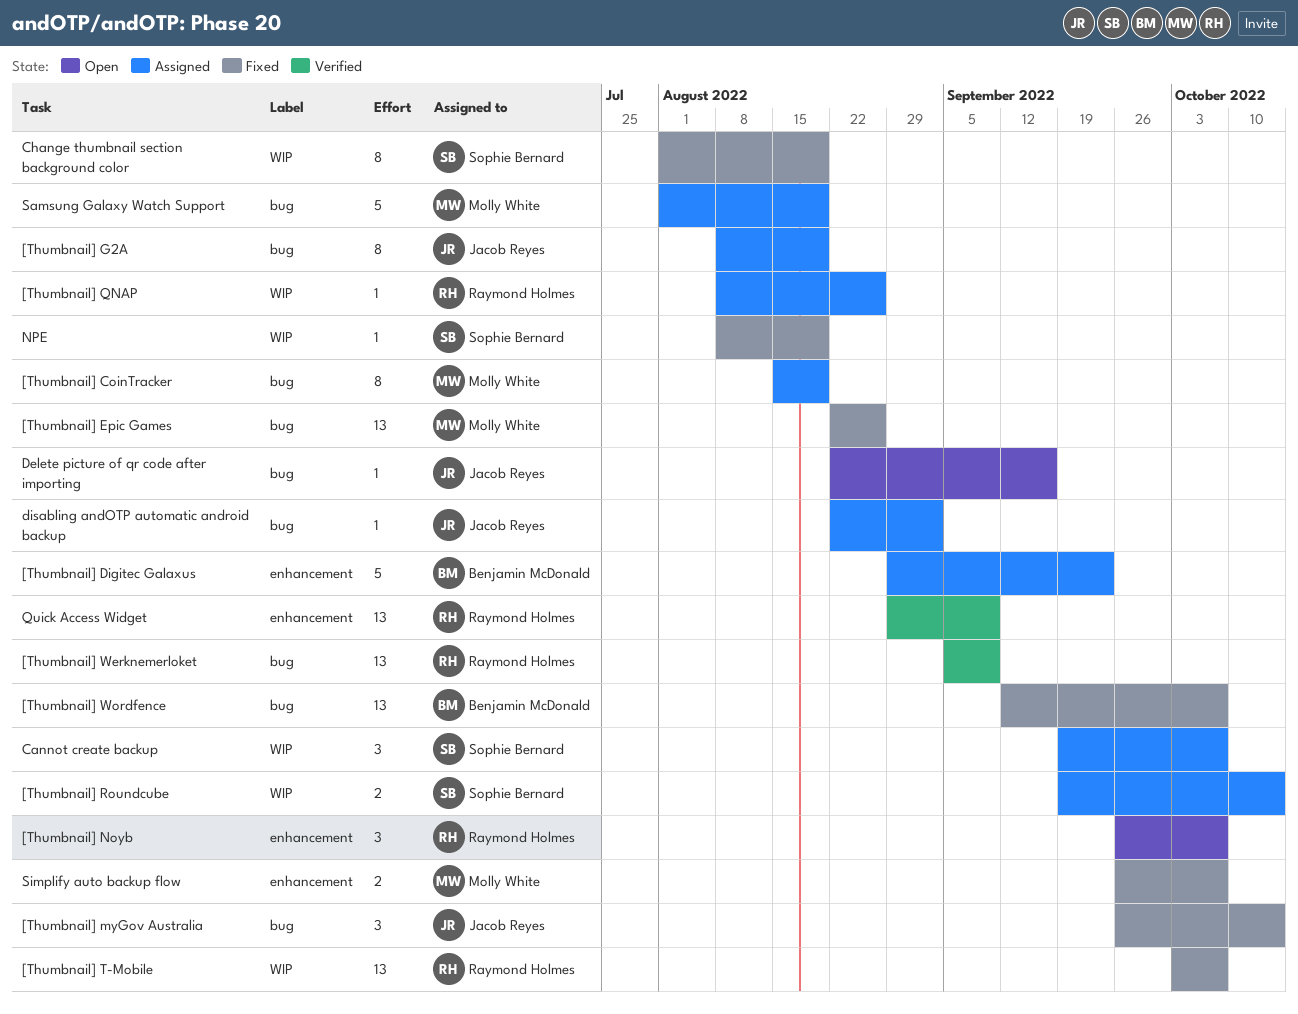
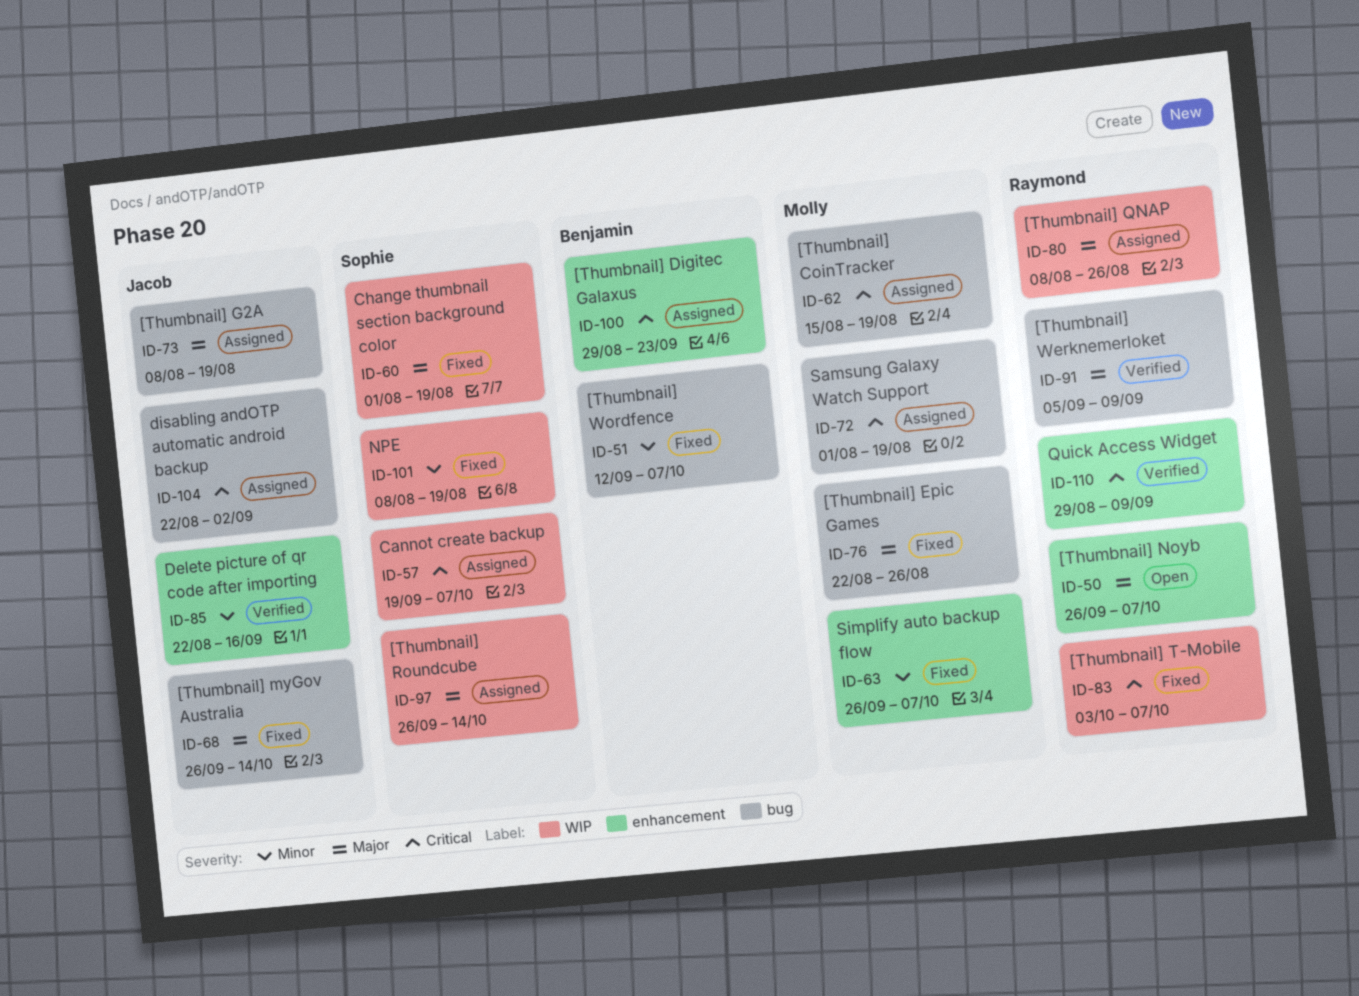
[Thumbnail] Roundcube, start: Sep 19 -> Sep 26
Delete picture of qr code after importing, status: Open -> Verified
Delete picture of qr code after importing, label: bug -> enhancement

